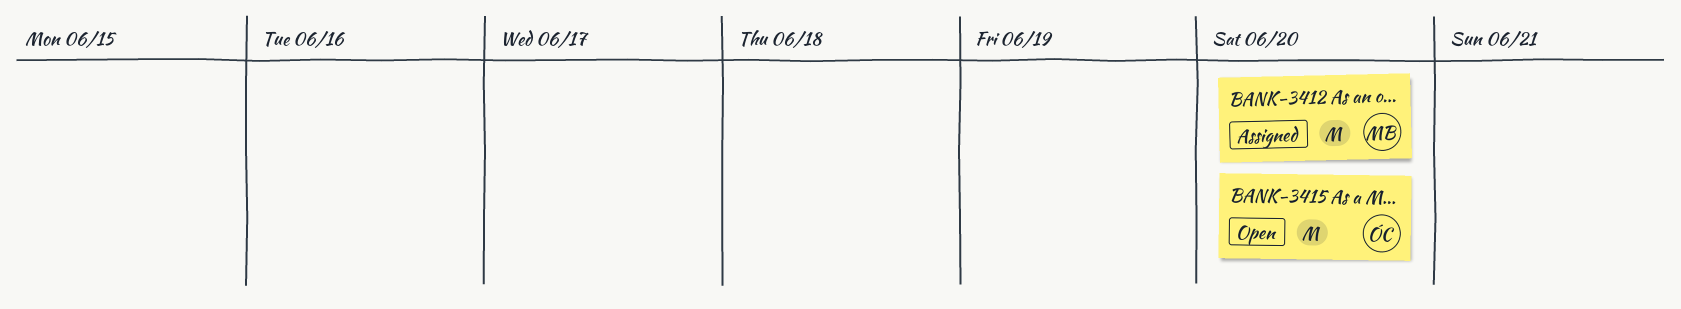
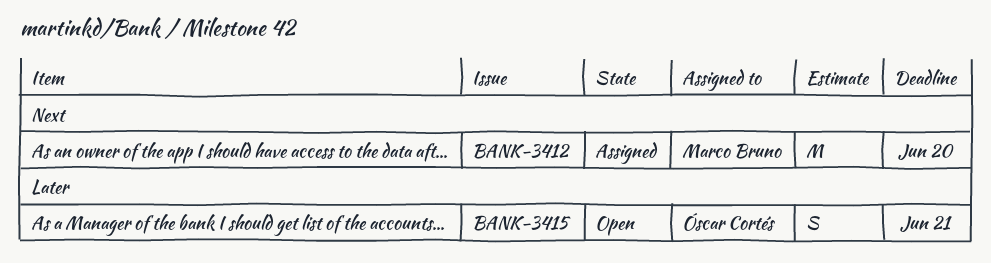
BANK-3415, estimate: M -> S
BANK-3415, due: Jun 20 -> Jun 21

